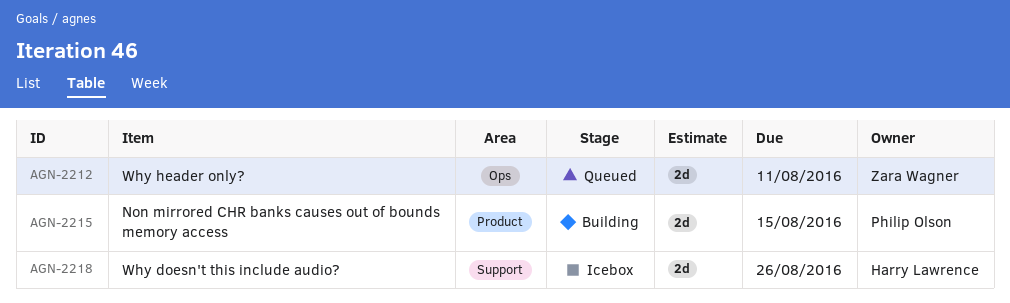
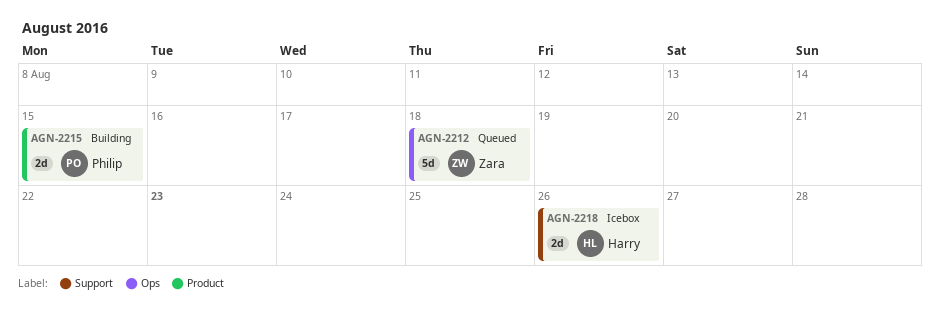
AGN-2212, estimate: 2d -> 5d
AGN-2212, due: Aug 11 -> Aug 18

